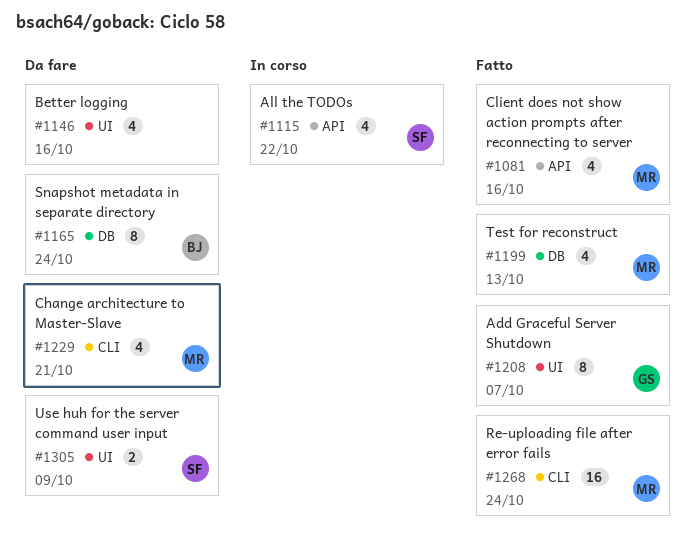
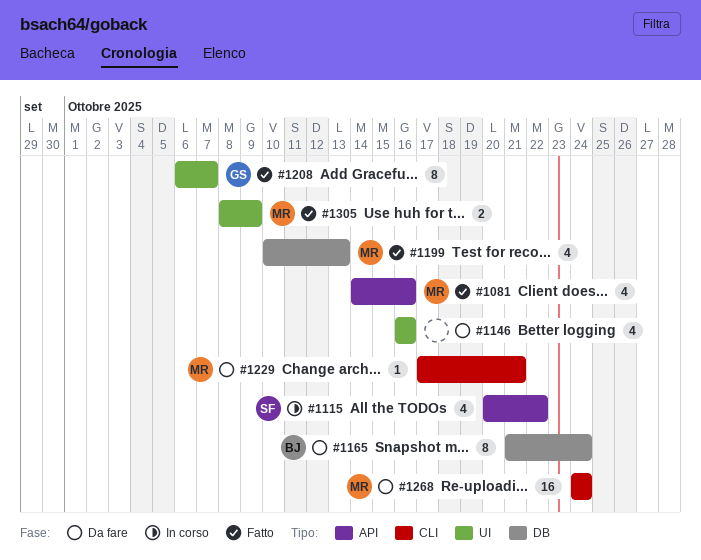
#1229, estimate: 4 -> 1
#1268, status: Fatto -> Da fare
#1305, status: Da fare -> Fatto
#1305, owner: SF -> MR

